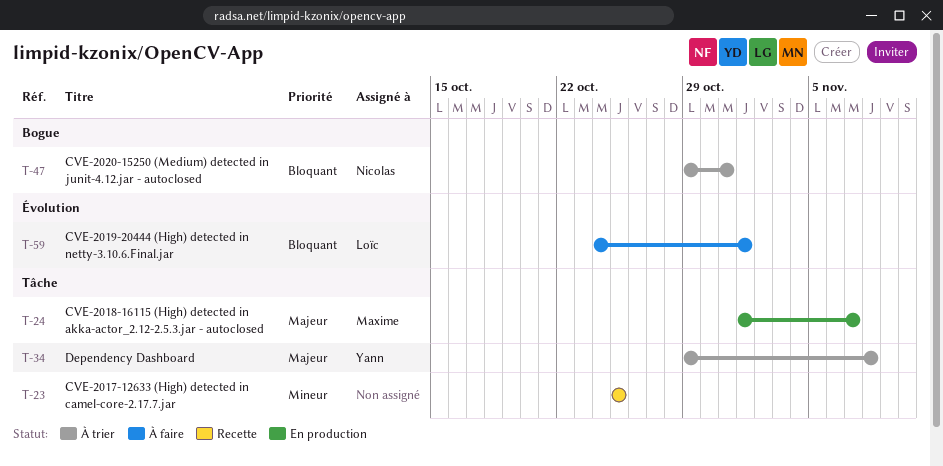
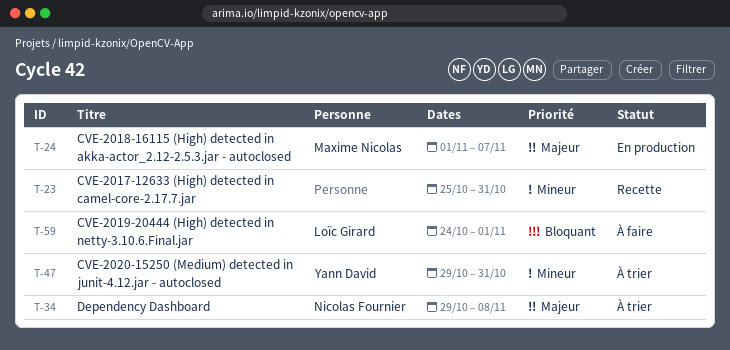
T-23, due: Oct 25 -> Oct 31
T-34, owner: Yann David -> Nicolas Fournier
T-47, owner: Nicolas Fournier -> Yann David
T-47, priority: Bloquant -> Mineur

